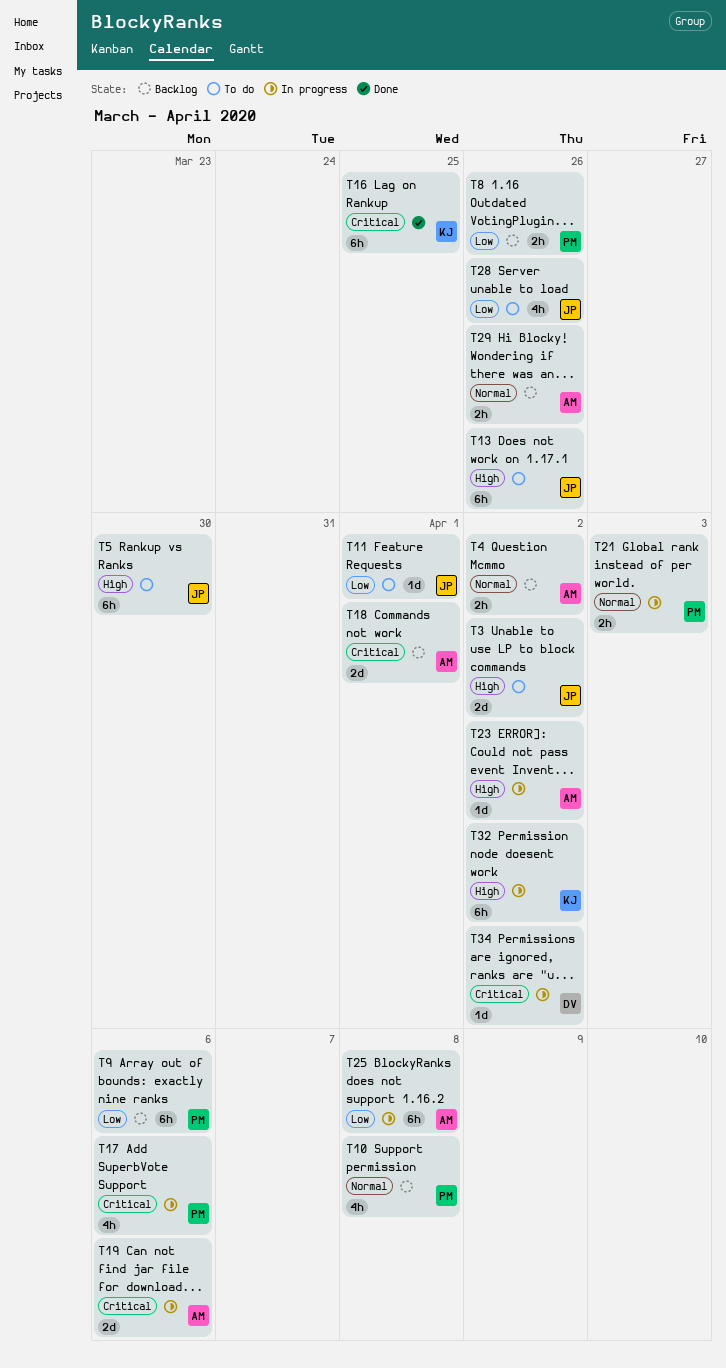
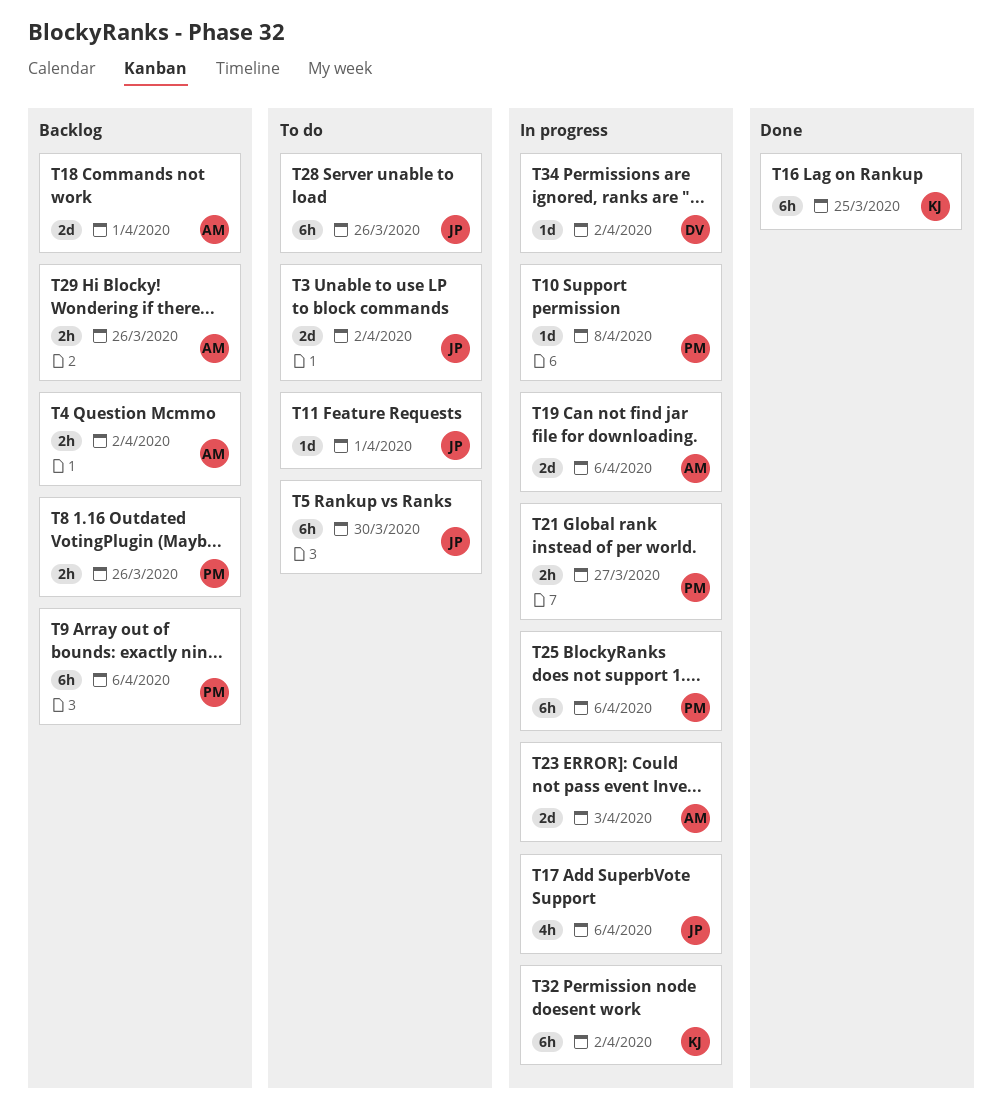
T10, status: Backlog -> In progress
T10, estimate: 4h -> 1d
T13: present -> none
T17, owner: PM -> JP
T21, due: Apr 3 -> Mar 27
T23, estimate: 1d -> 2d
T23, due: Apr 2 -> Apr 3
T25, owner: AM -> PM
T25, due: Apr 8 -> Apr 6
T28, estimate: 4h -> 6h

